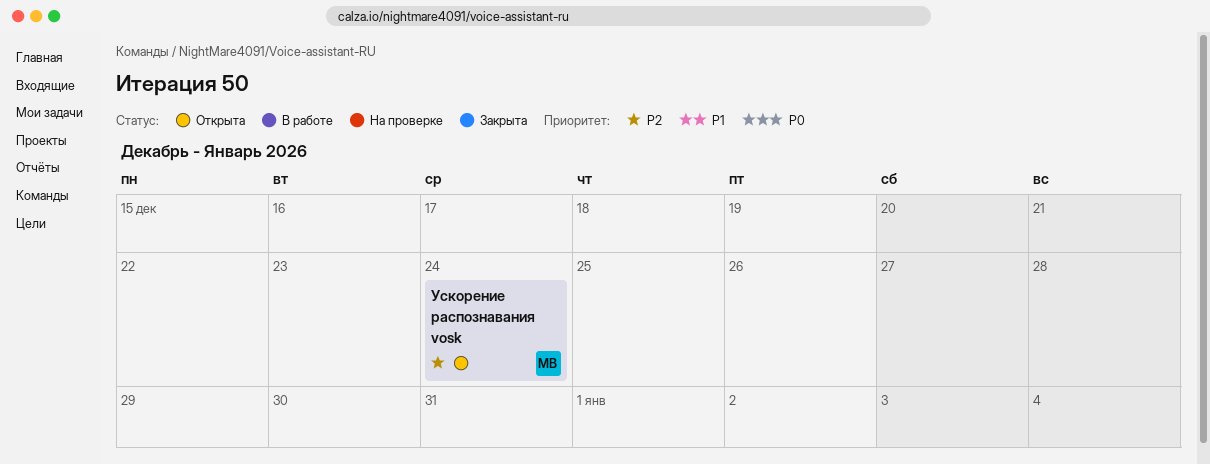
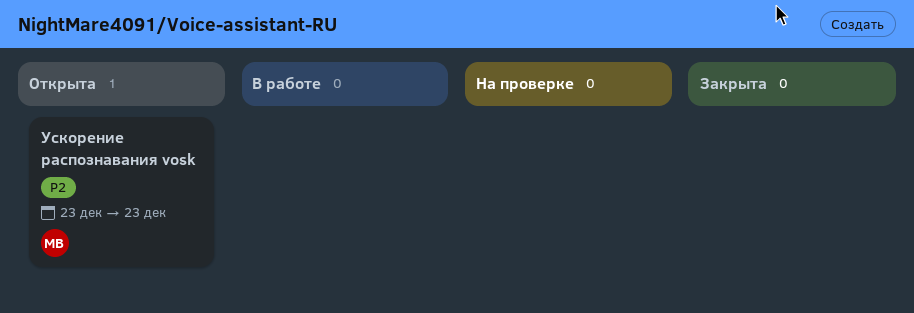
Ускорение распознавания vosk, due: Dec 24 -> Dec 23

